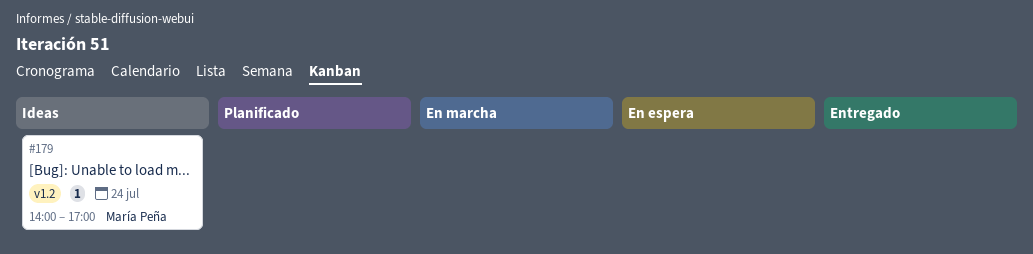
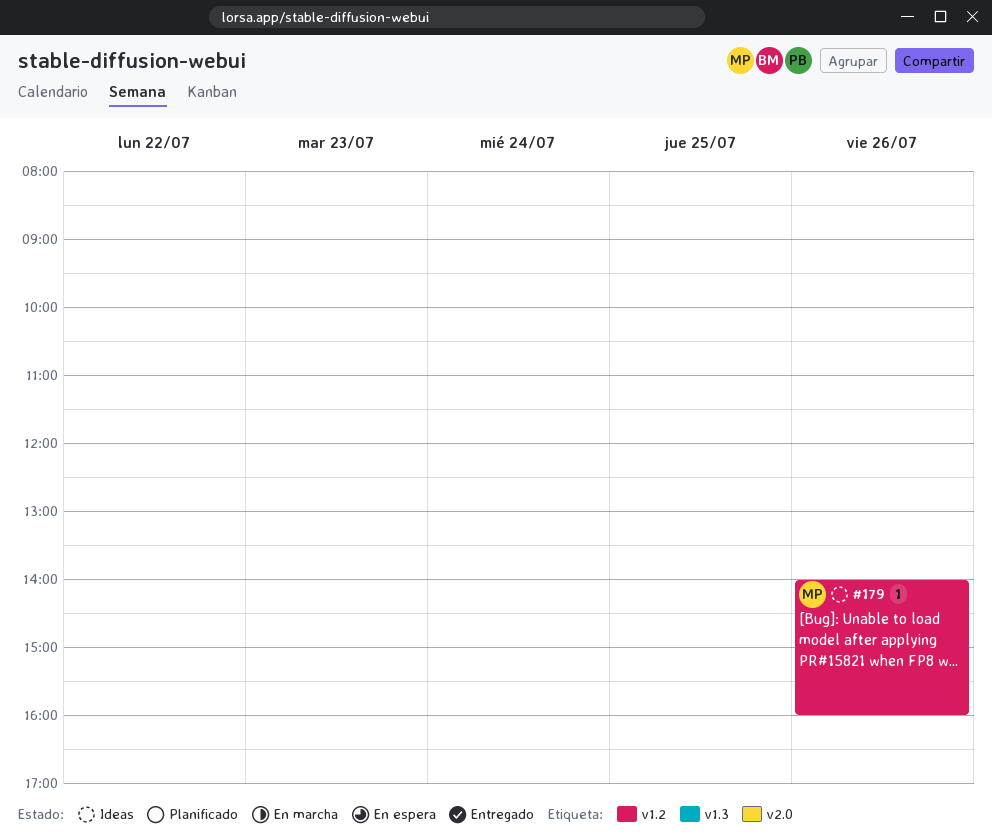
#179, day: Jul 24 -> Jul 26
#179, ends: 17:00 -> 16:00

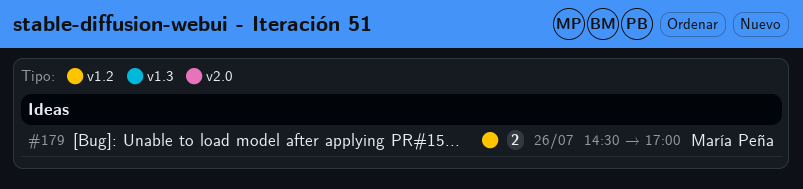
#179, estimate: 1 -> 2
#179, begins: 14:00 -> 14:30
#179, ends: 16:00 -> 17:00

